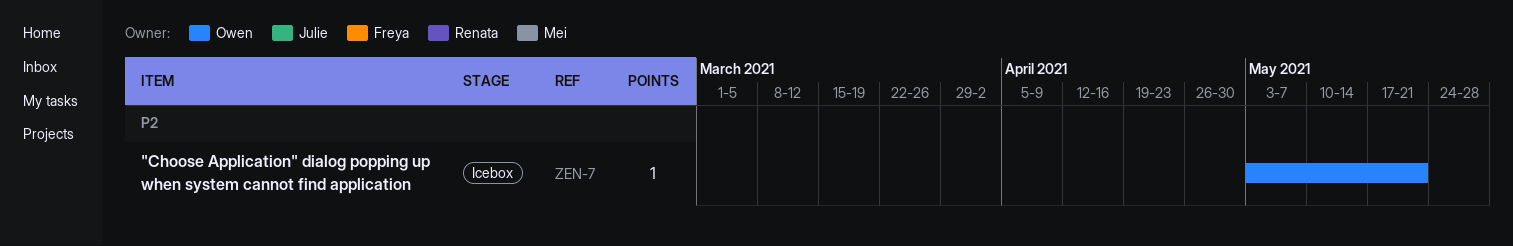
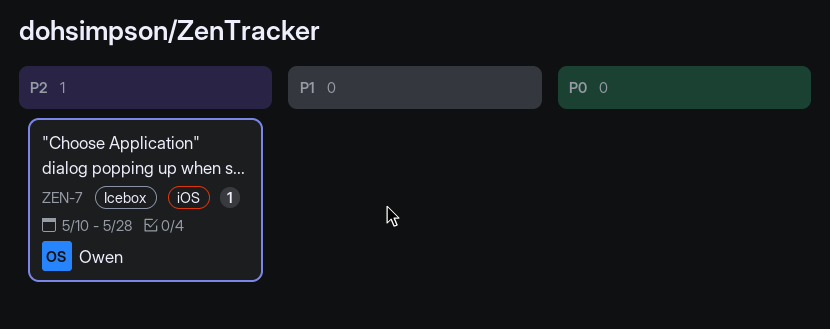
ZEN-7, start: May 3 -> May 10
ZEN-7, due: May 21 -> May 28

